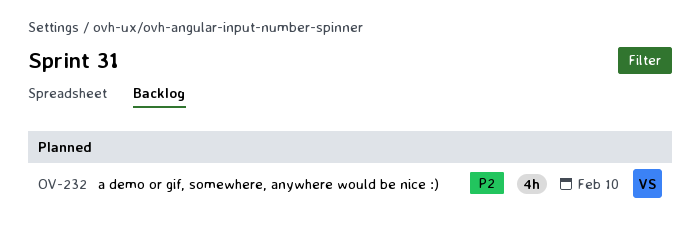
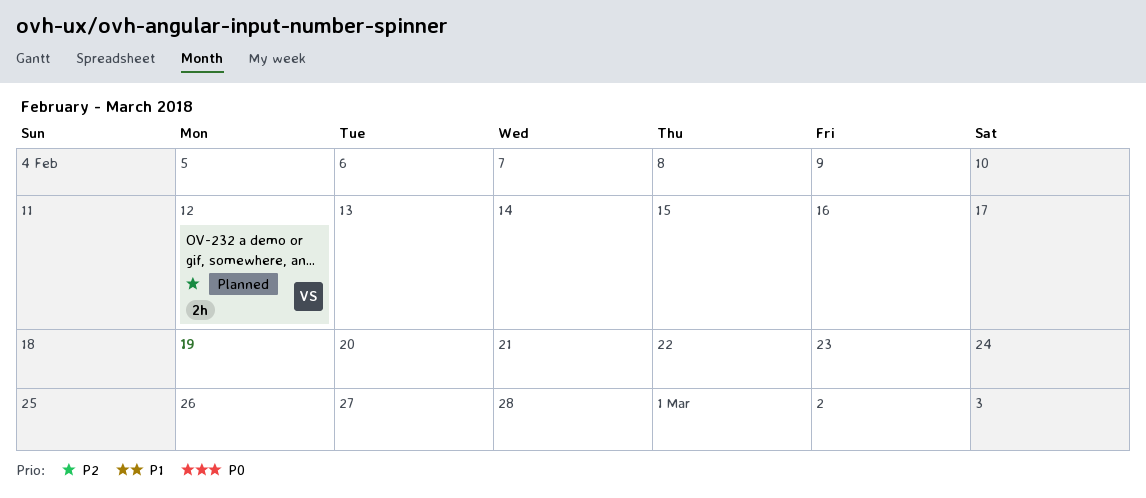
OV-232, estimate: 4h -> 2h
OV-232, due: Feb 10 -> Feb 12

